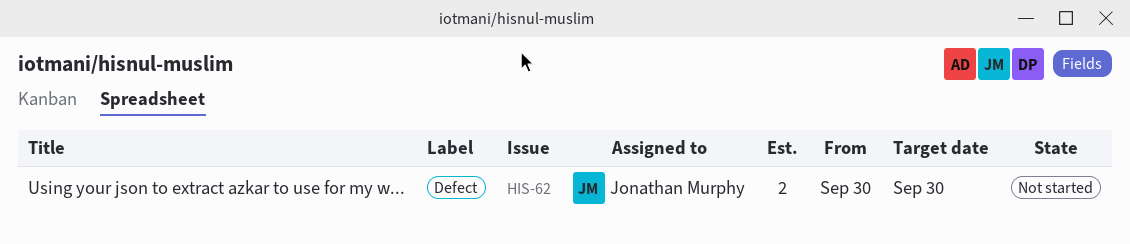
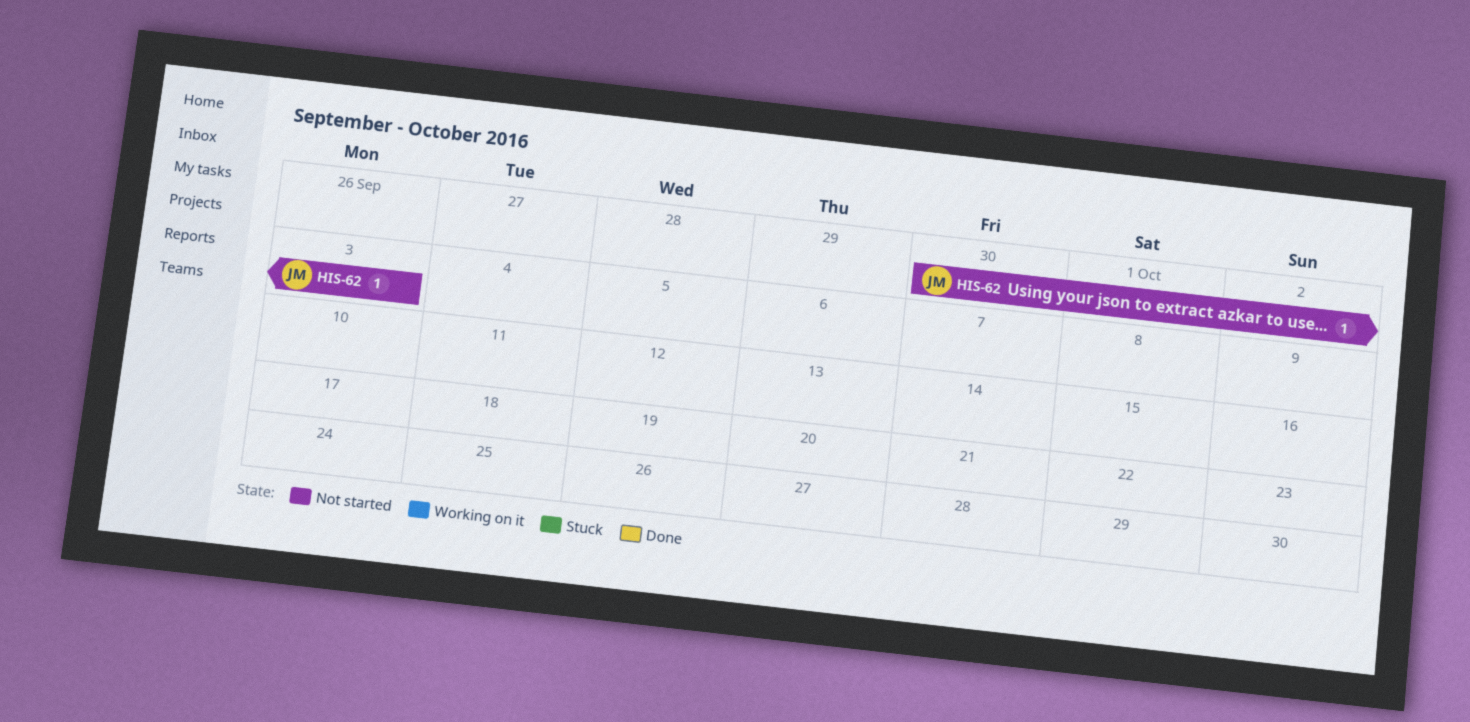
HIS-62, estimate: 2 -> 1
HIS-62, due: Sep 30 -> Oct 3

